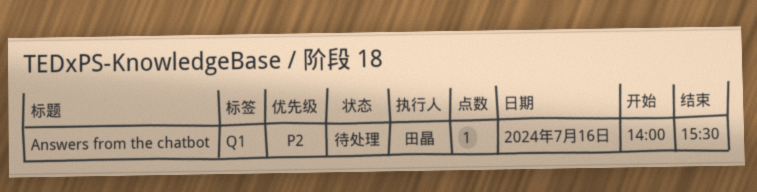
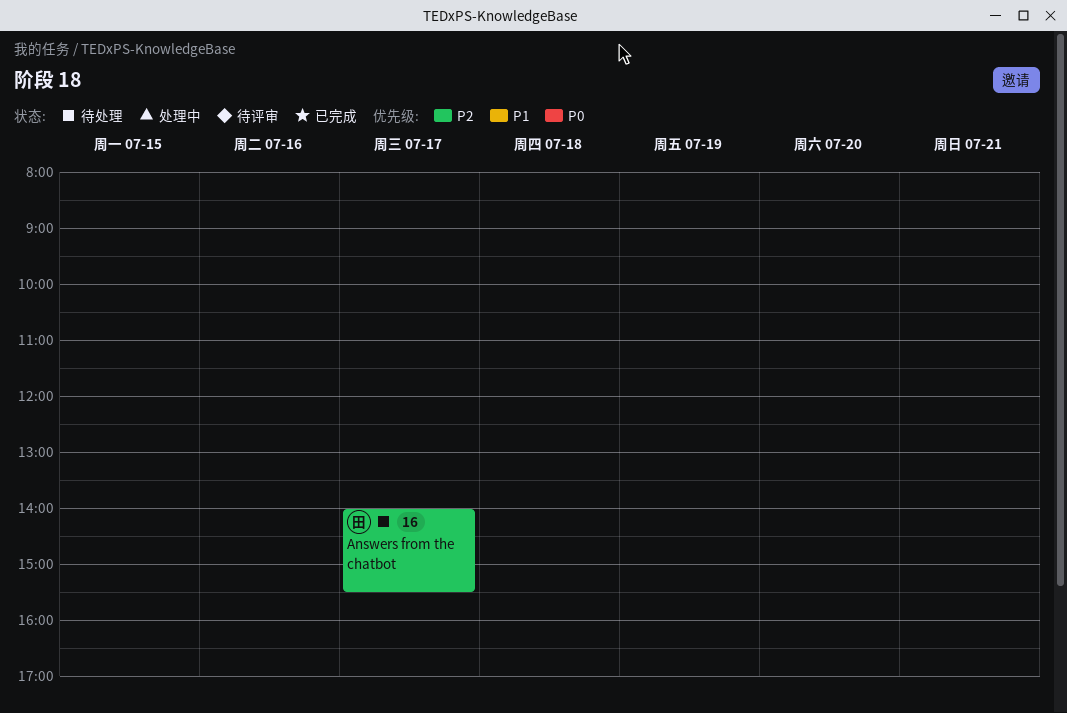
Answers from the chatbot, estimate: 1 -> 16
Answers from the chatbot, day: Jul 16 -> Jul 17

